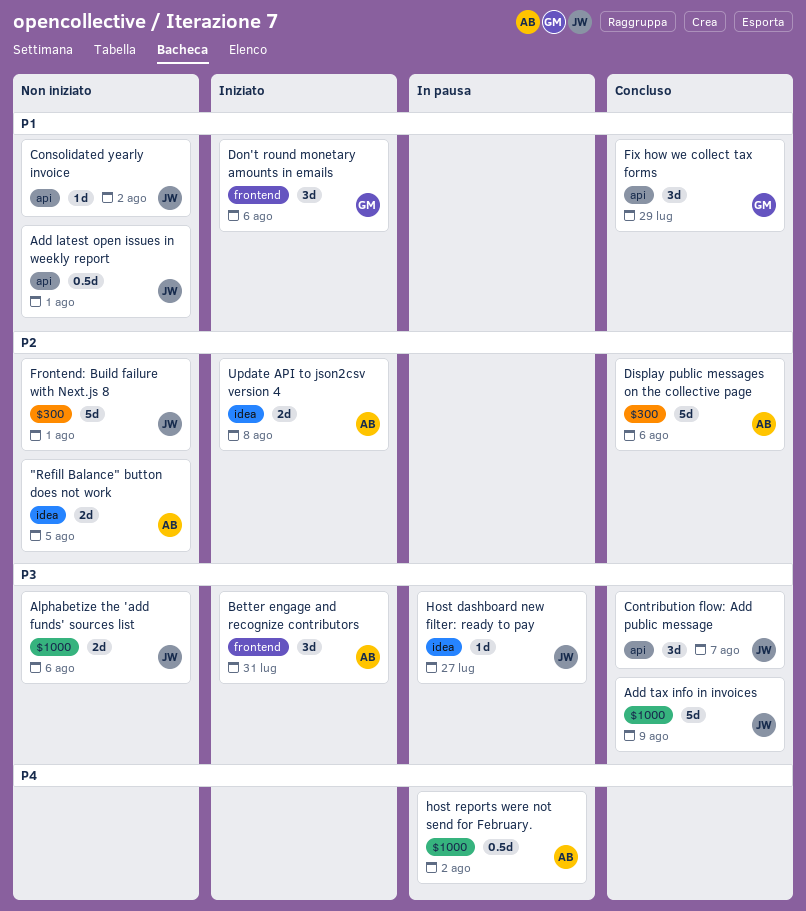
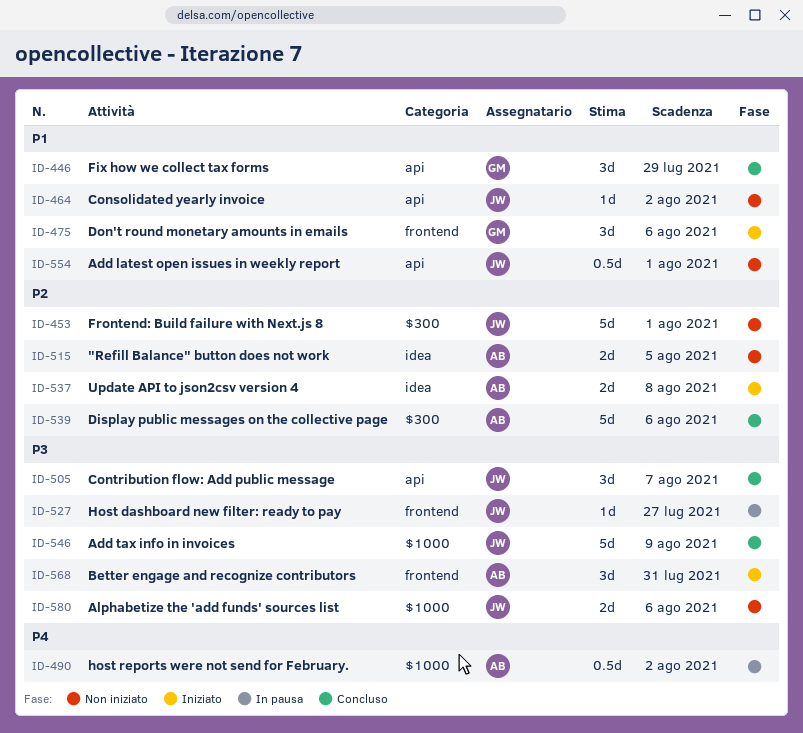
Host dashboard new filter: ready to pay, label: idea -> frontend

